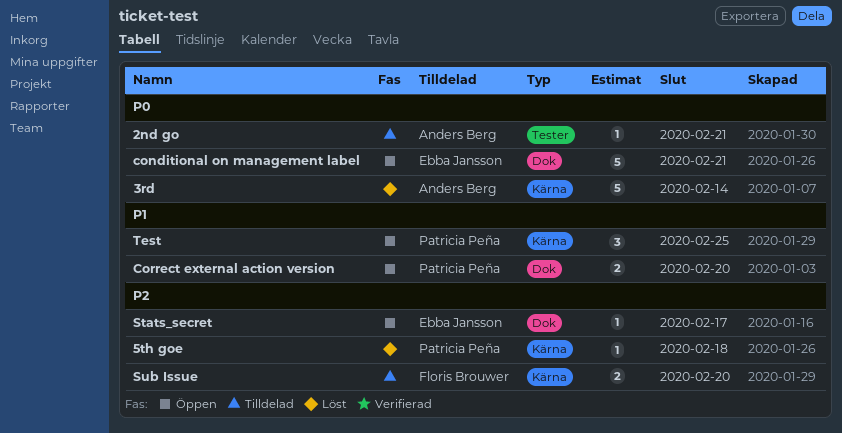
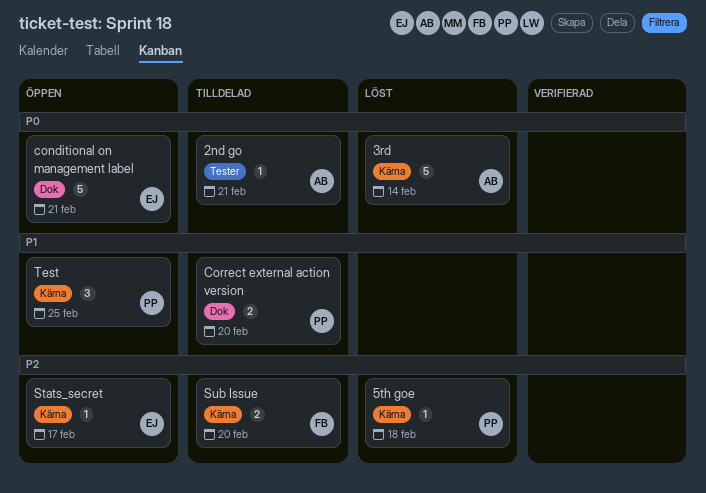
Correct external action version, status: Öppen -> Tilldelad
Stats_secret, label: Dok -> Kärna

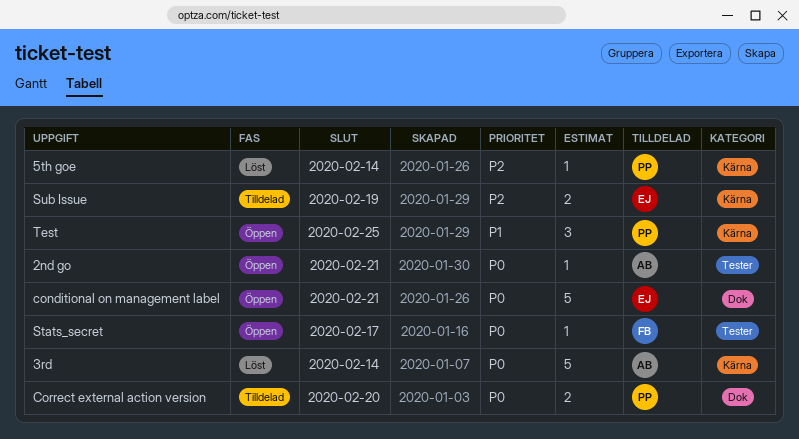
2nd go, status: Tilldelad -> Öppen
5th goe, due: Feb 18 -> Feb 14
Correct external action version, priority: P1 -> P0
Stats_secret, owner: EJ -> FB
Stats_secret, priority: P2 -> P0
Stats_secret, label: Kärna -> Tester
Sub Issue, owner: FB -> EJ
Sub Issue, due: Feb 20 -> Feb 19

